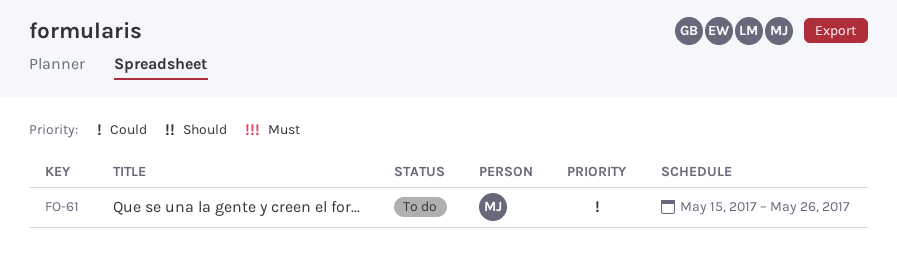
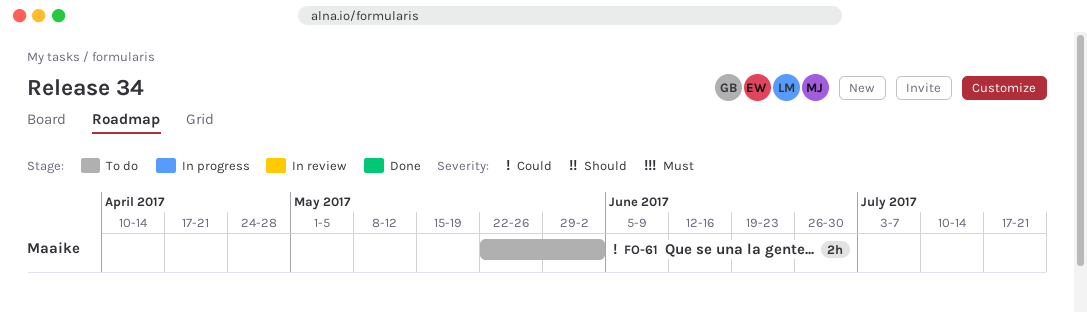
FO-61, start: May 15 -> May 22
FO-61, due: May 26 -> Jun 2

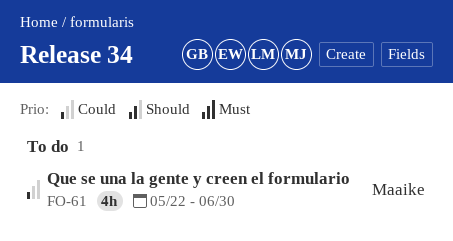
FO-61, estimate: 2h -> 4h
FO-61, due: Jun 2 -> Jun 30

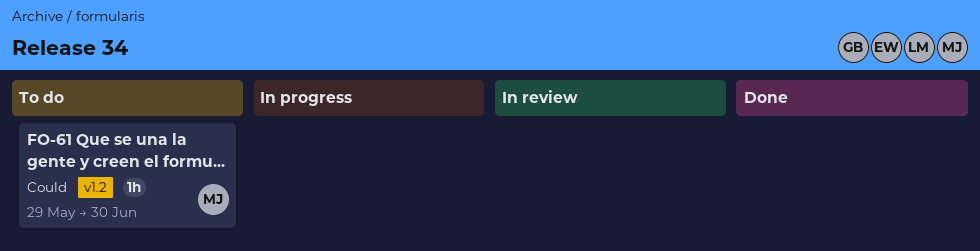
FO-61, estimate: 4h -> 1h
FO-61, start: May 22 -> May 29

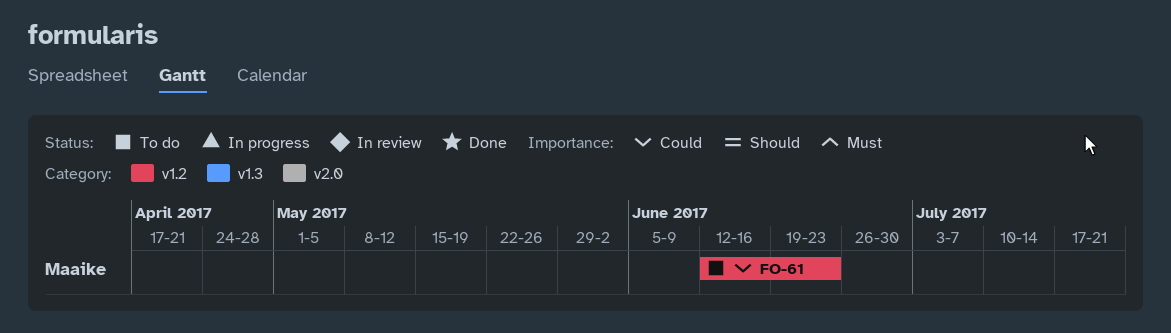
FO-61, start: May 29 -> Jun 12
FO-61, due: Jun 30 -> Jun 23

